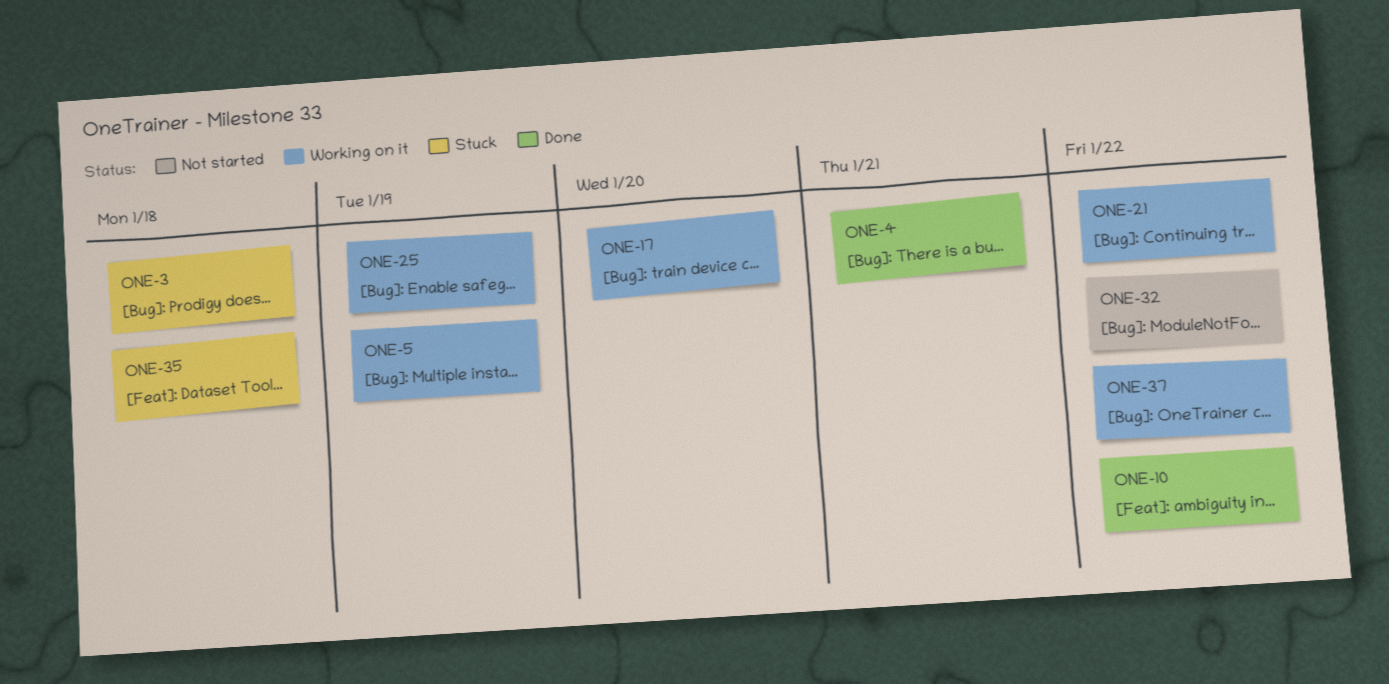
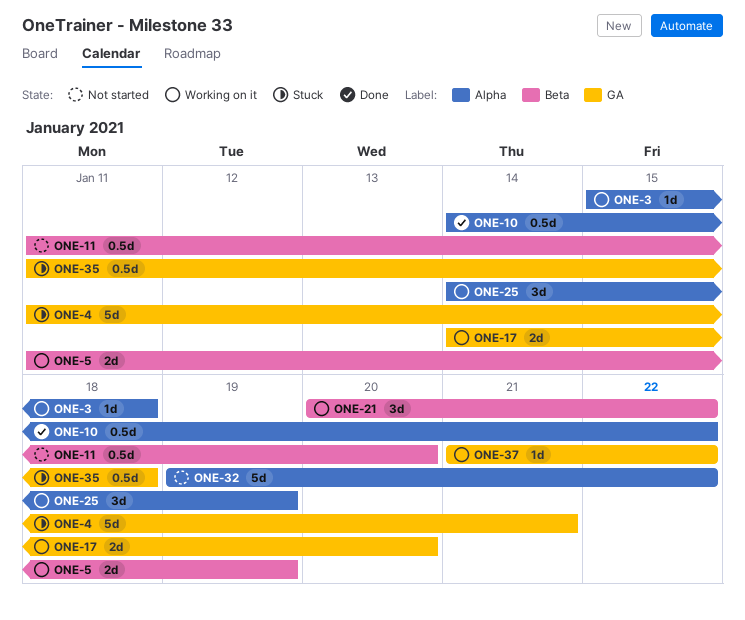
ONE-3, status: Stuck -> Working on it
ONE-4, status: Done -> Stuck
ONE-11: none -> present

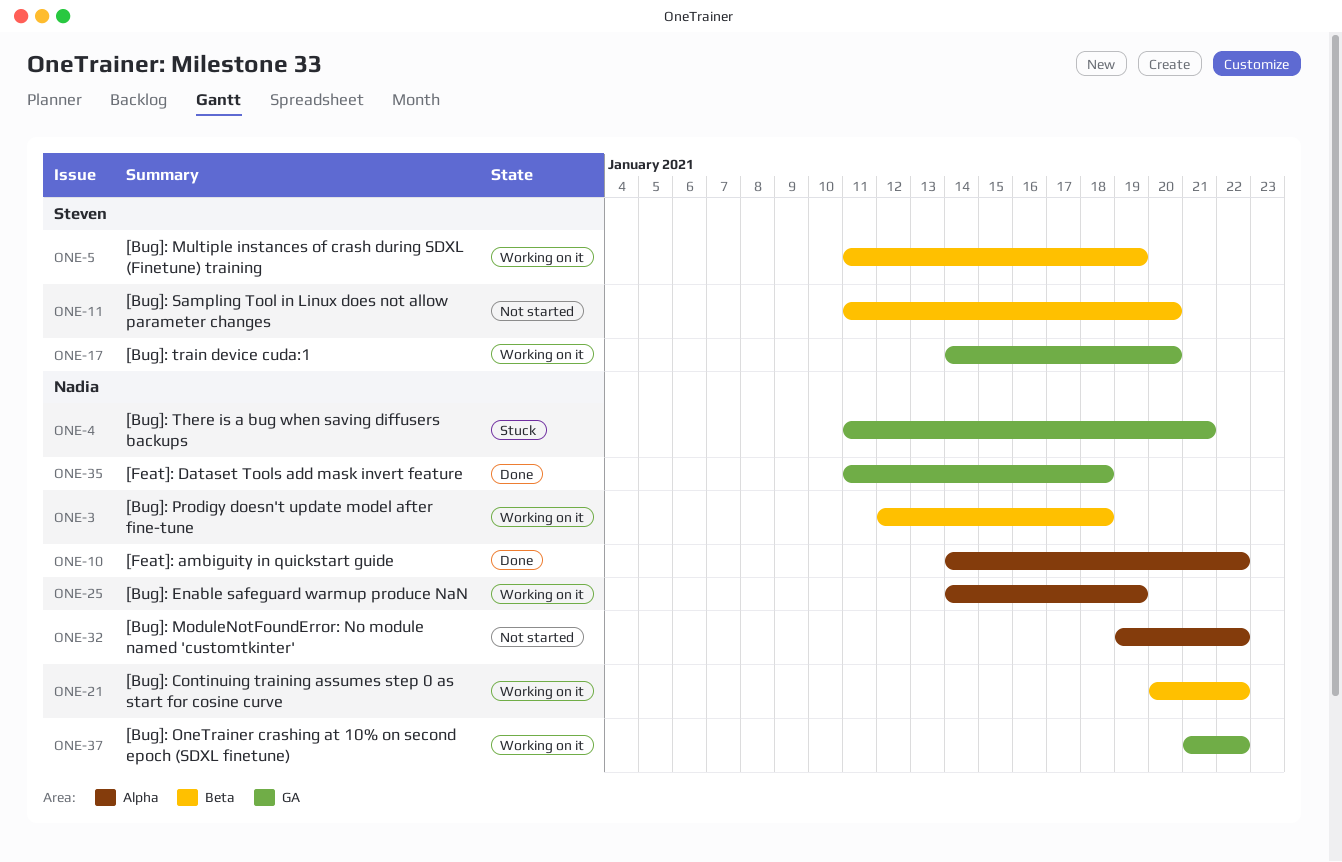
ONE-3, label: Alpha -> Beta
ONE-3, start: Jan 15 -> Jan 12
ONE-35, status: Stuck -> Done

